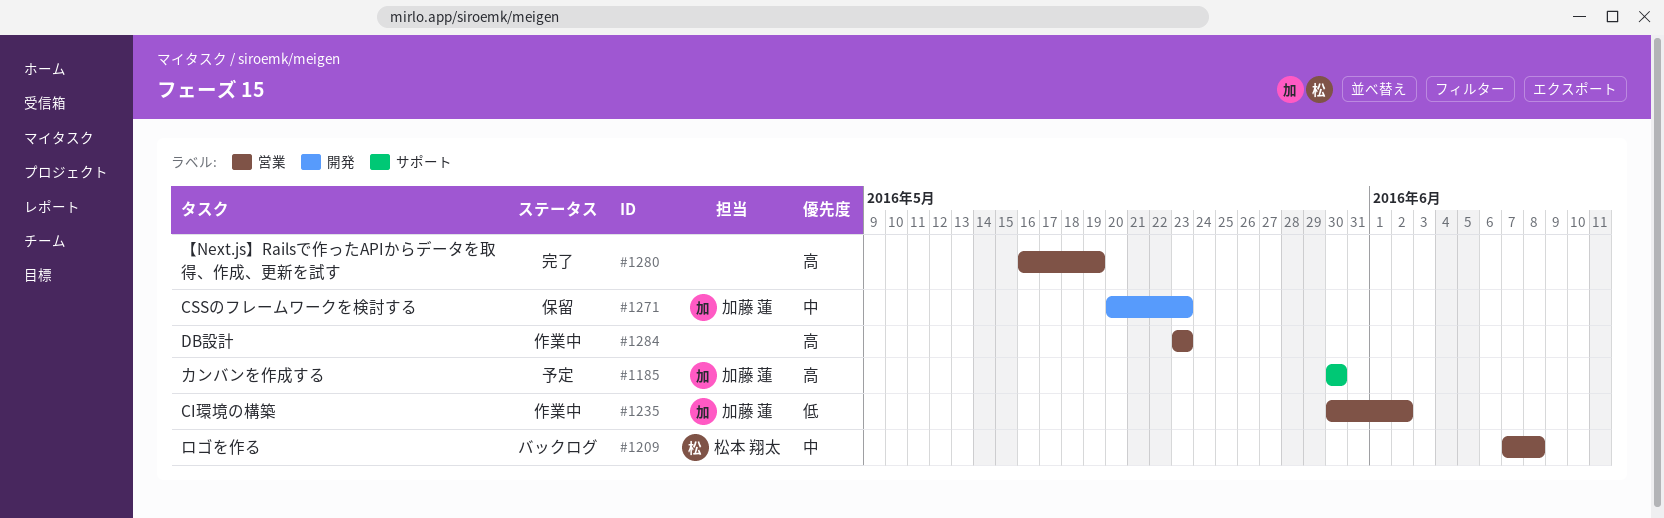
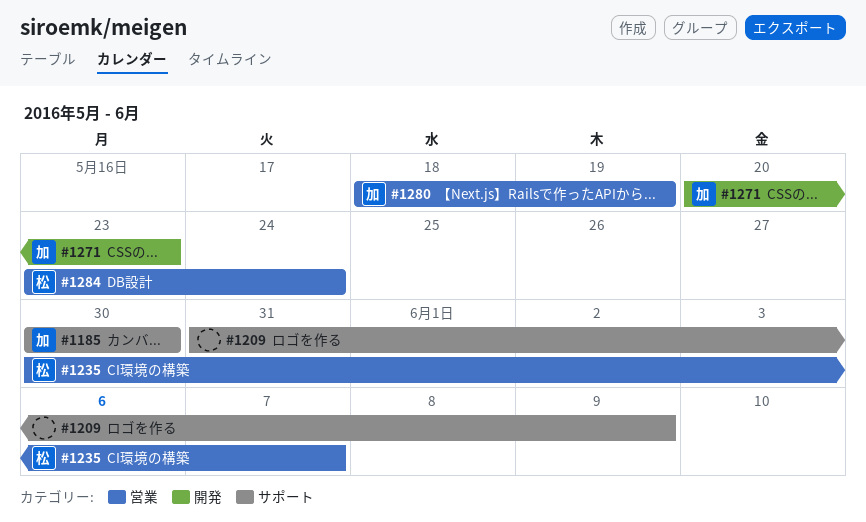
#1209, owner: 松本 翔太 -> none
#1209, label: 営業 -> サポート
#1209, start: Jun 7 -> May 31
#1209, due: Jun 8 -> Jun 9
#1235, owner: 加藤 蓮 -> 松本 翔太
#1235, due: Jun 2 -> Jun 7
#1280, owner: none -> 加藤 蓮
#1280, start: May 16 -> May 18
#1284, owner: none -> 松本 翔太
#1284, due: May 23 -> May 24

